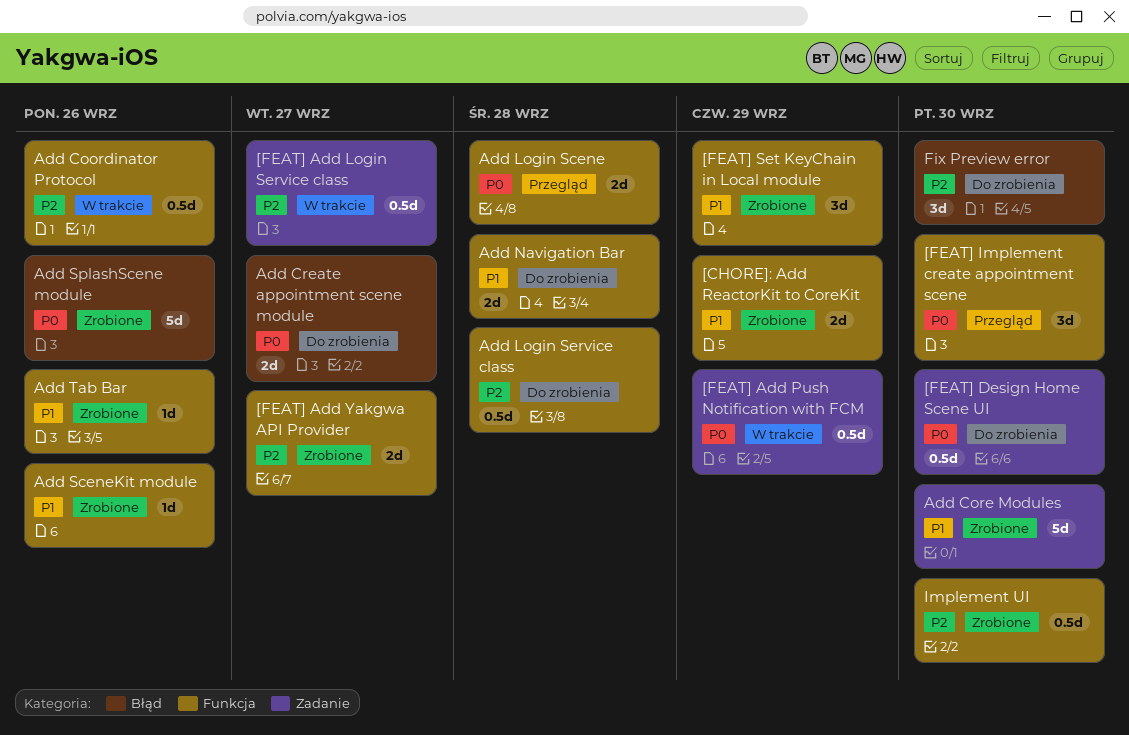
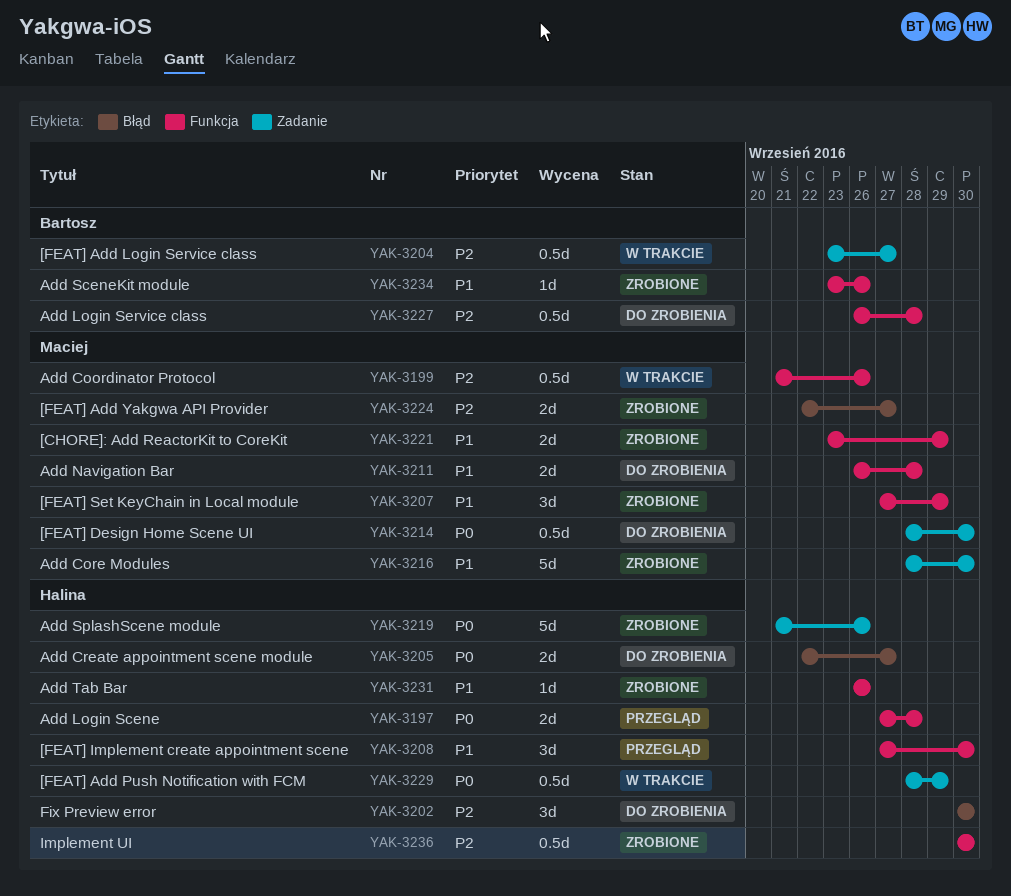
[FEAT] Add Yakgwa API Provider, label: Funkcja -> Błąd
[FEAT] Implement create appointment scene, priority: P0 -> P1
Add SplashScene module, label: Błąd -> Zadanie

